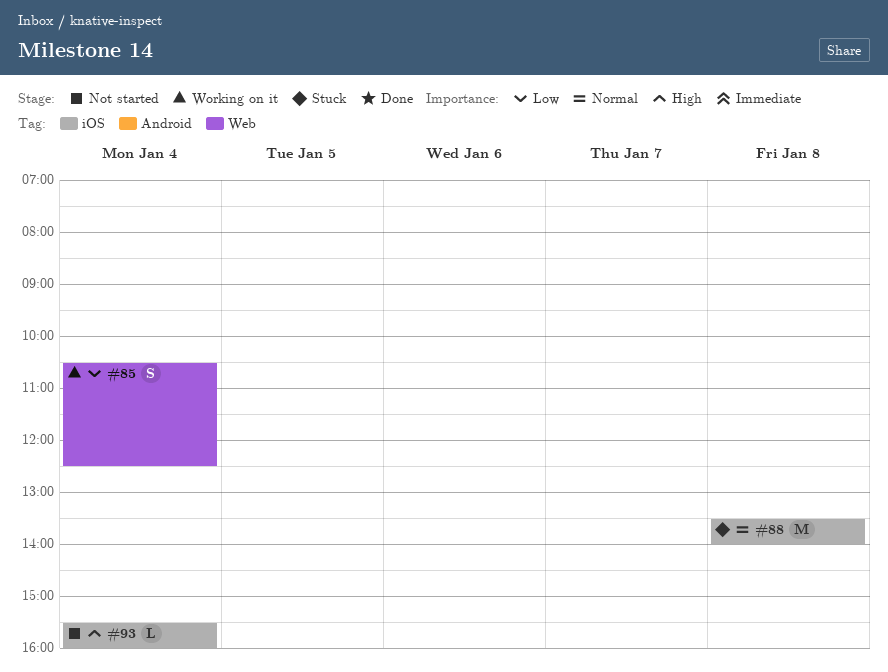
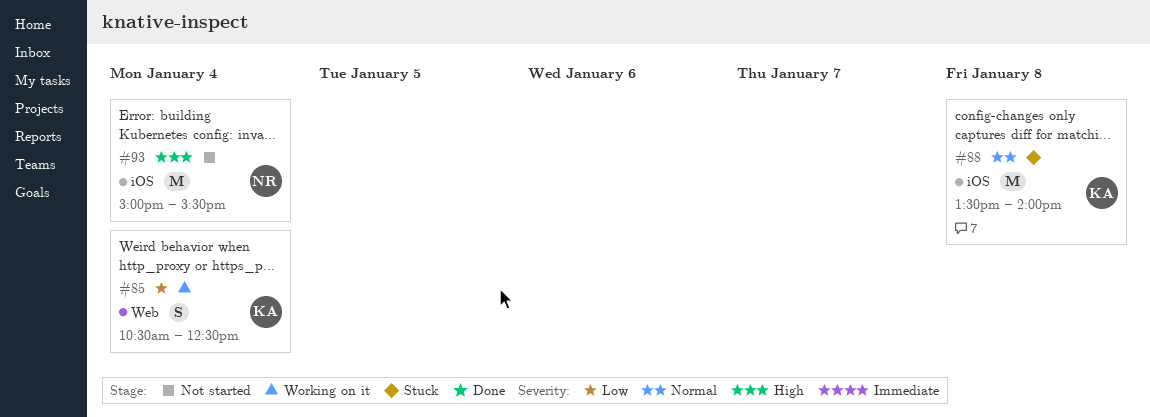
#93, estimate: L -> M
#93, begins: 15:30 -> 15:00
#93, ends: 16:00 -> 15:30

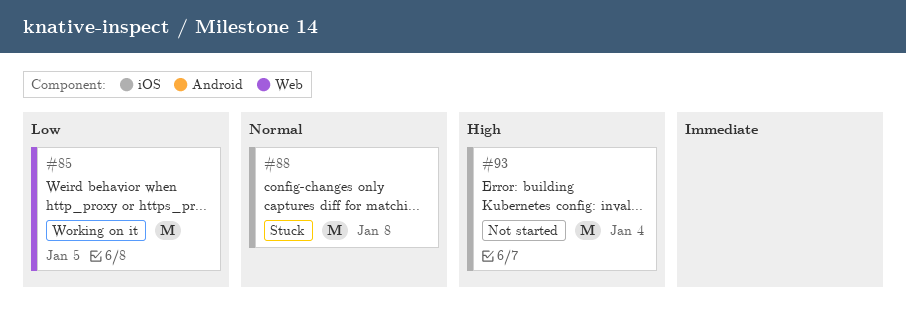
#85, estimate: S -> M
#85, day: Jan 4 -> Jan 5

